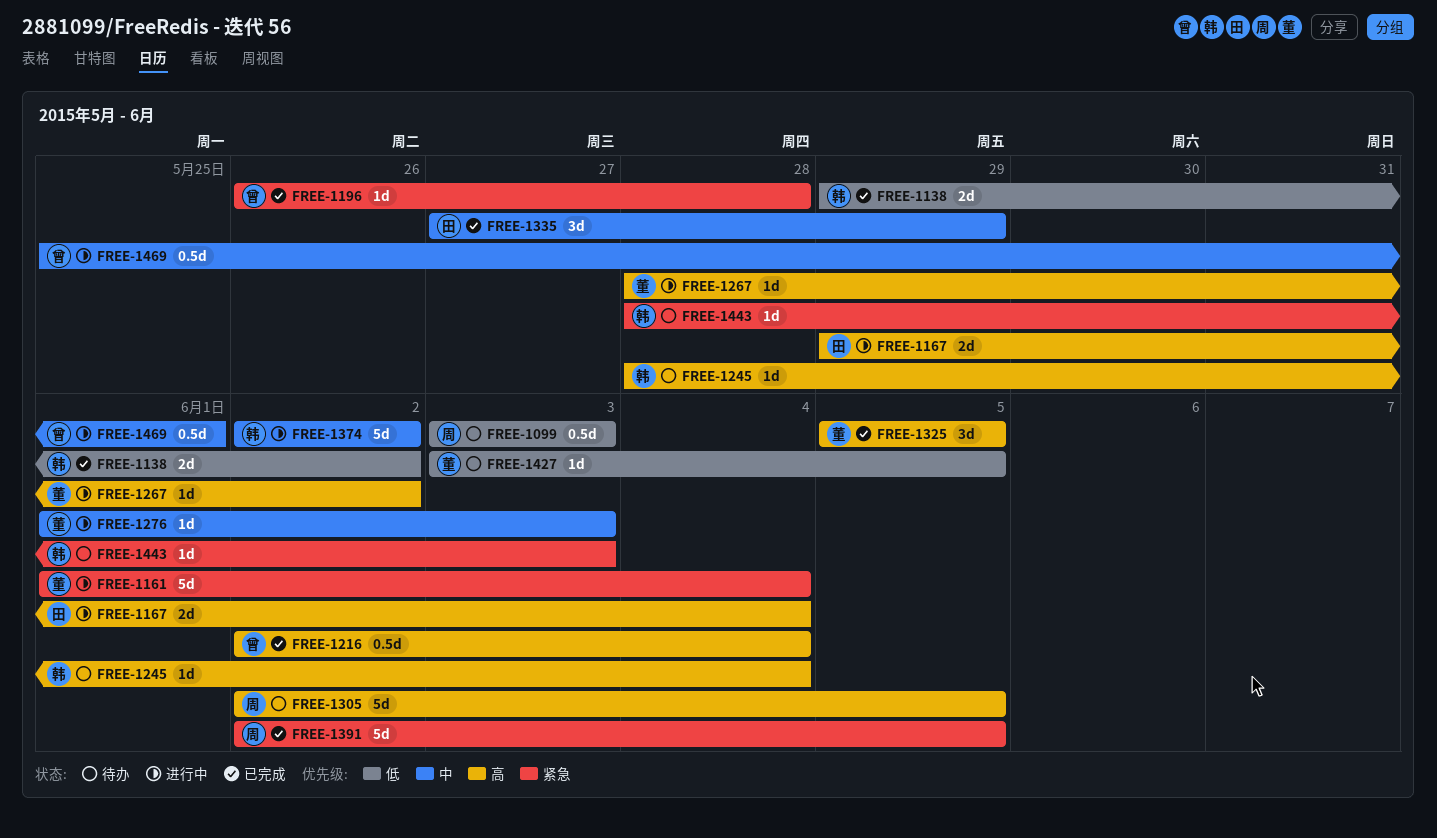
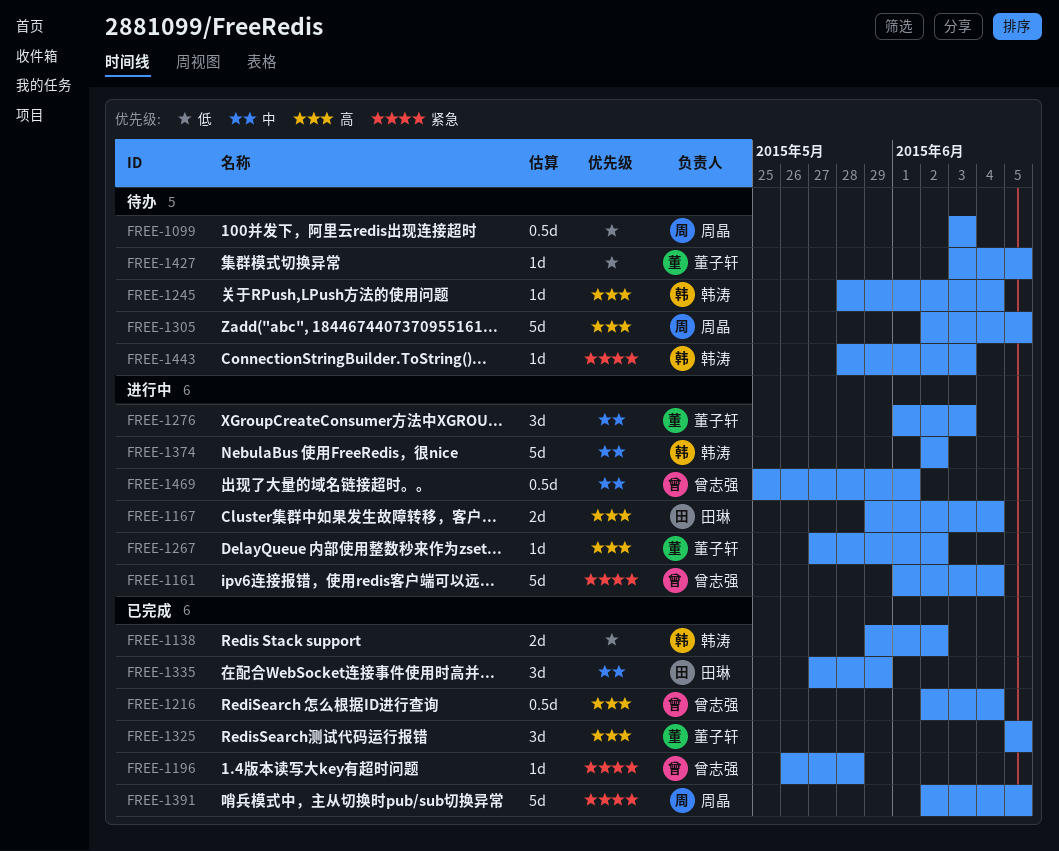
FREE-1161, owner: 董子轩 -> 曾志强
FREE-1267, start: May 28 -> May 27
FREE-1276, estimate: 1d -> 3d

